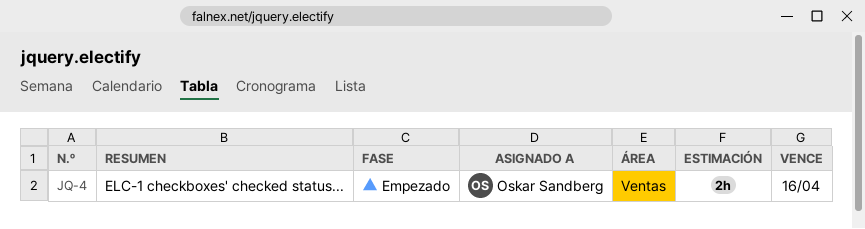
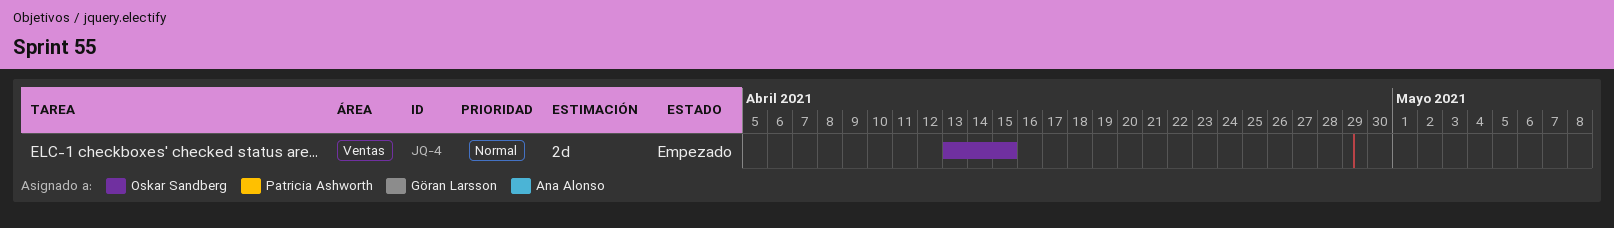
JQ-4, estimate: 2h -> 2d
JQ-4, due: Apr 16 -> Apr 15

